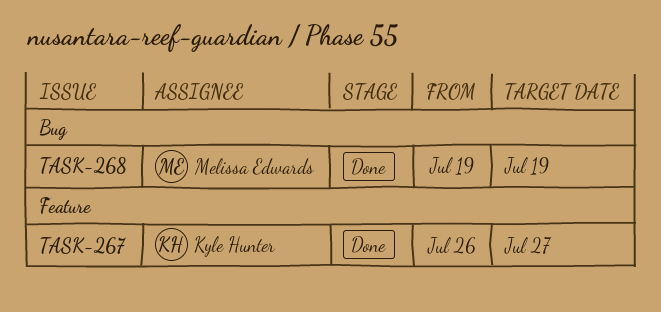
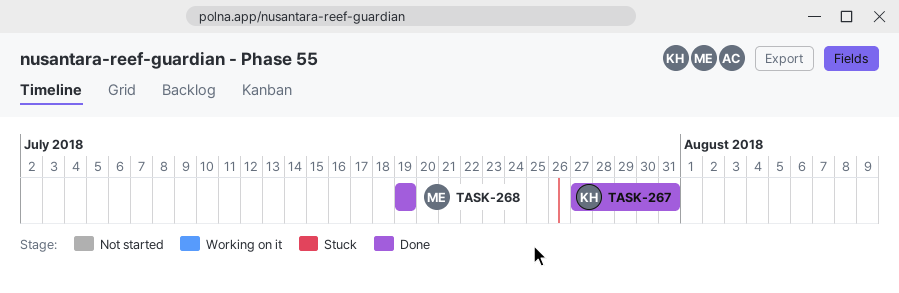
TASK-267, start: Jul 26 -> Jul 27
TASK-267, due: Jul 27 -> Jul 31

